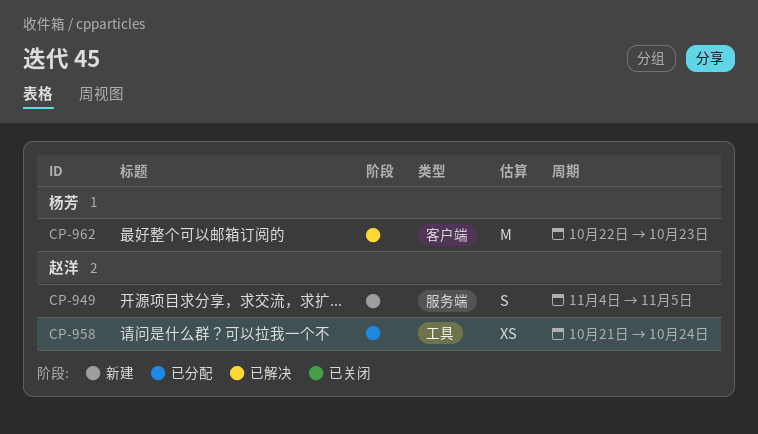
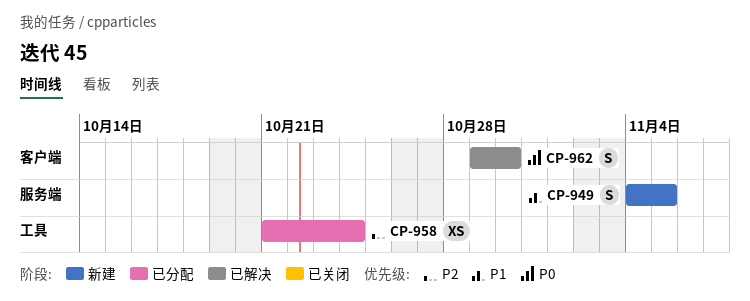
CP-962, estimate: M -> S
CP-962, start: Oct 22 -> Oct 29
CP-962, due: Oct 23 -> Oct 30

